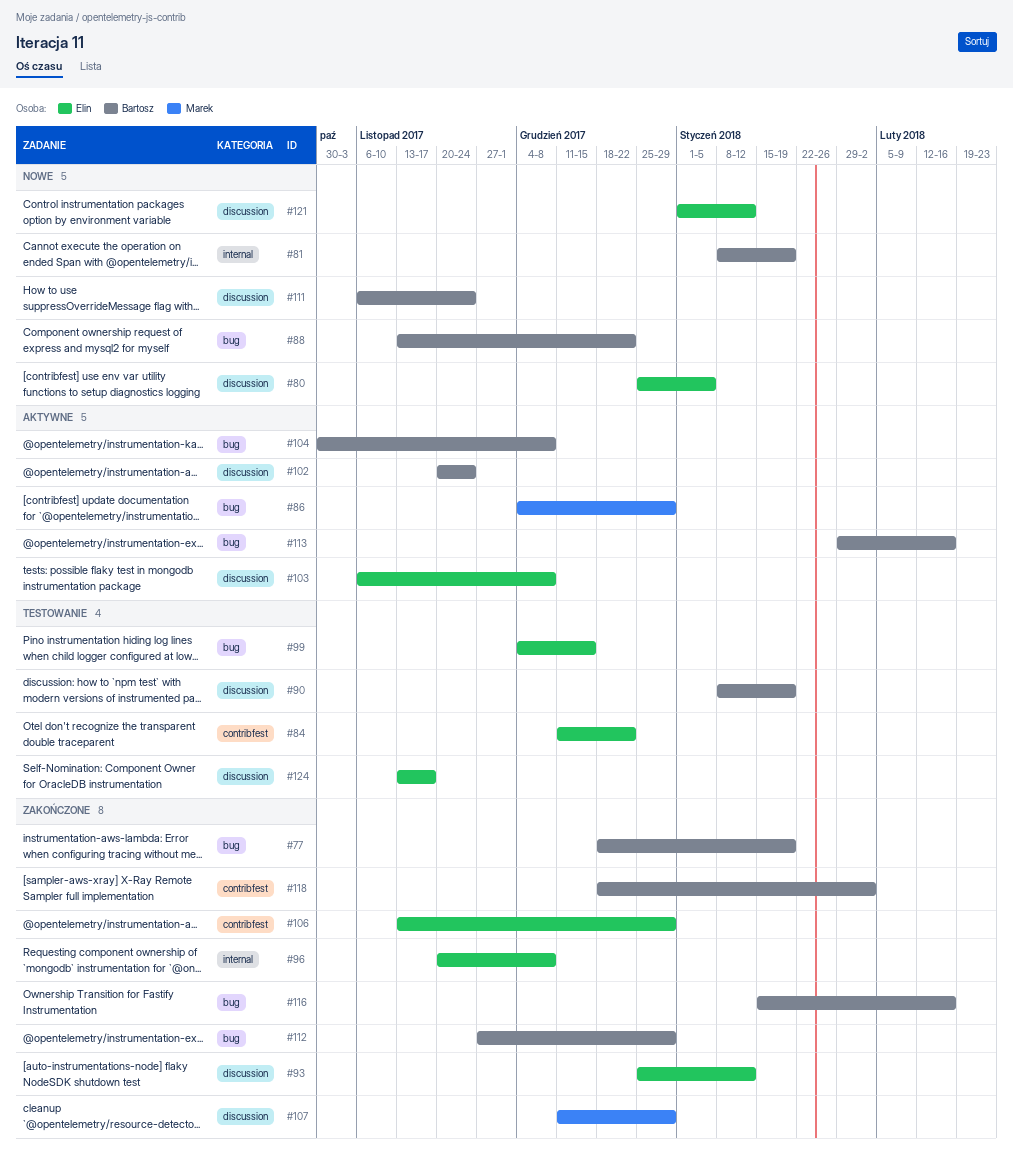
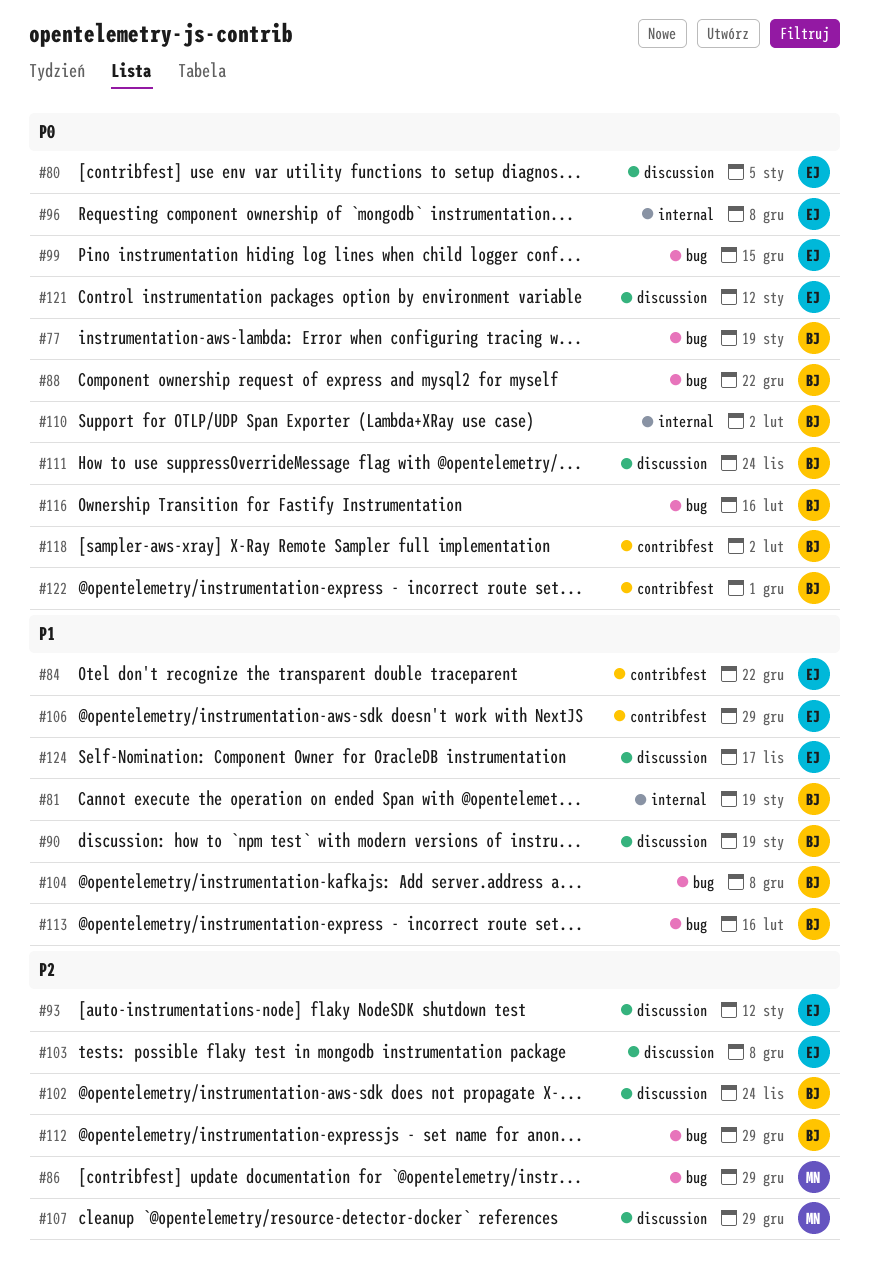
#110: none -> present
#122: none -> present

